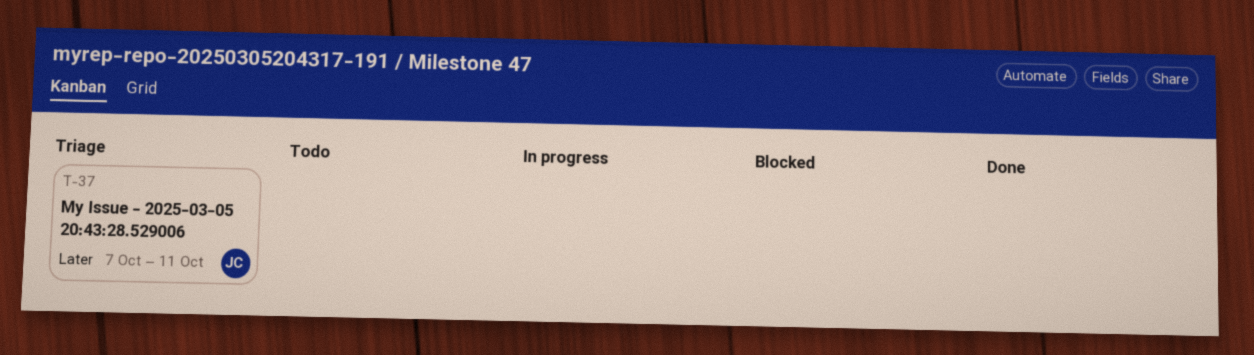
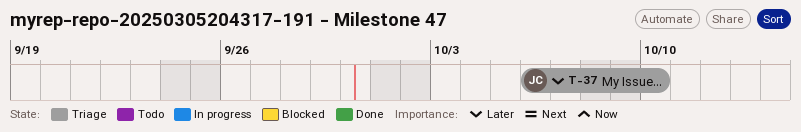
T-37, start: Oct 7 -> Oct 6
T-37, due: Oct 11 -> Oct 10

